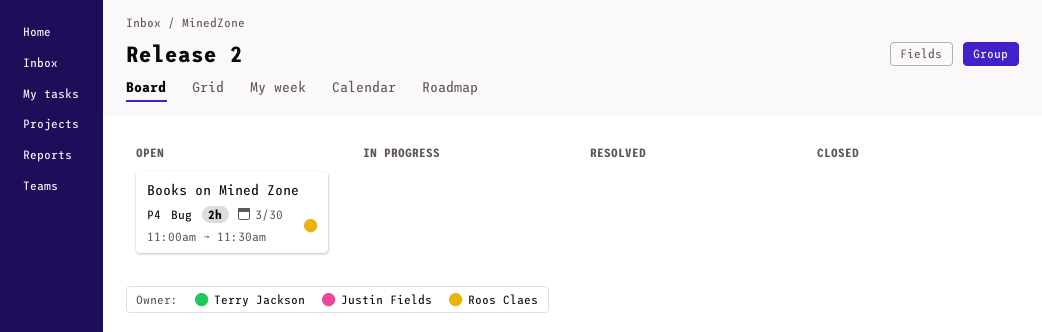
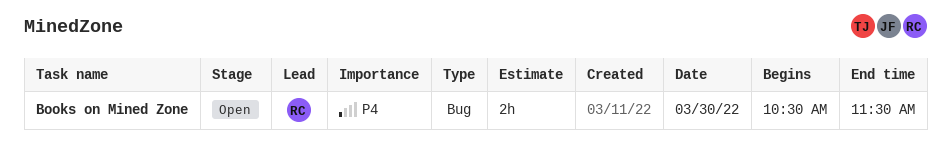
Books on Mined Zone, begins: 11:00 -> 10:30

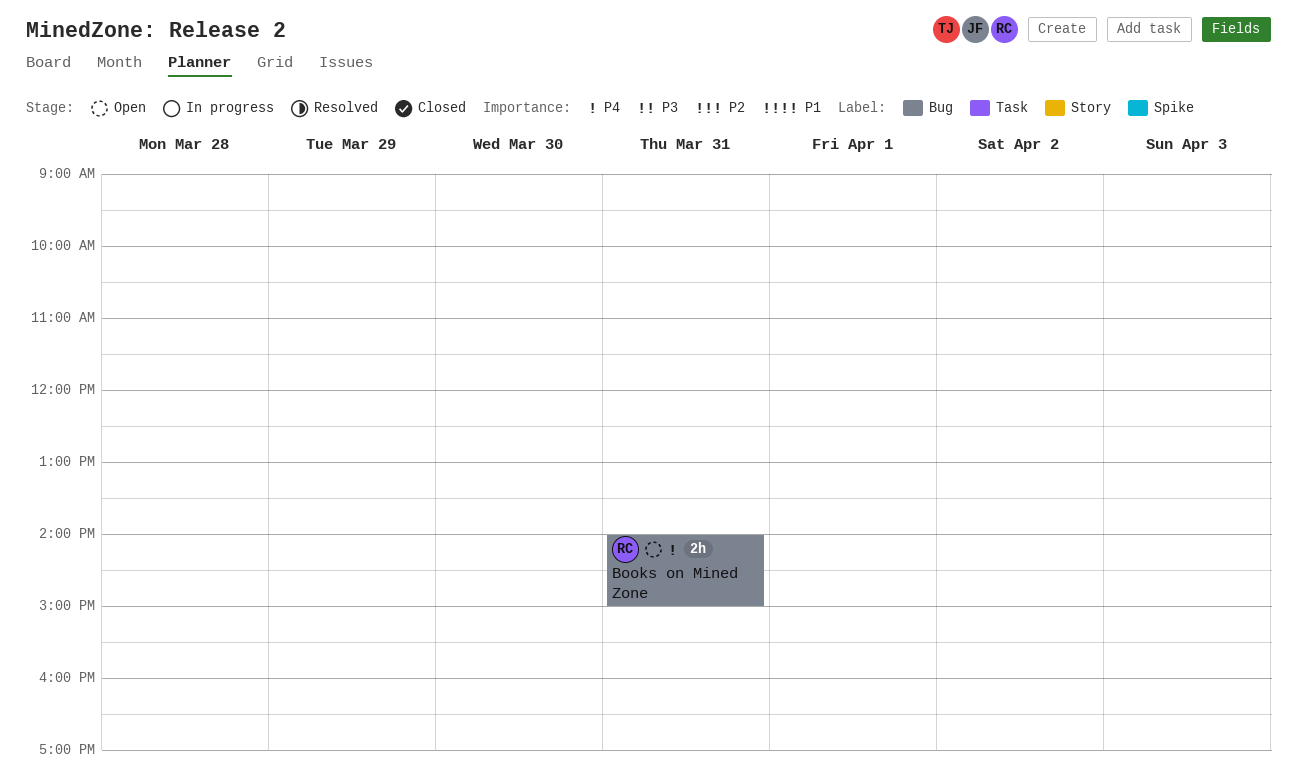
Books on Mined Zone, day: Mar 30 -> Mar 31
Books on Mined Zone, begins: 10:30 -> 14:00
Books on Mined Zone, ends: 11:30 -> 15:00

